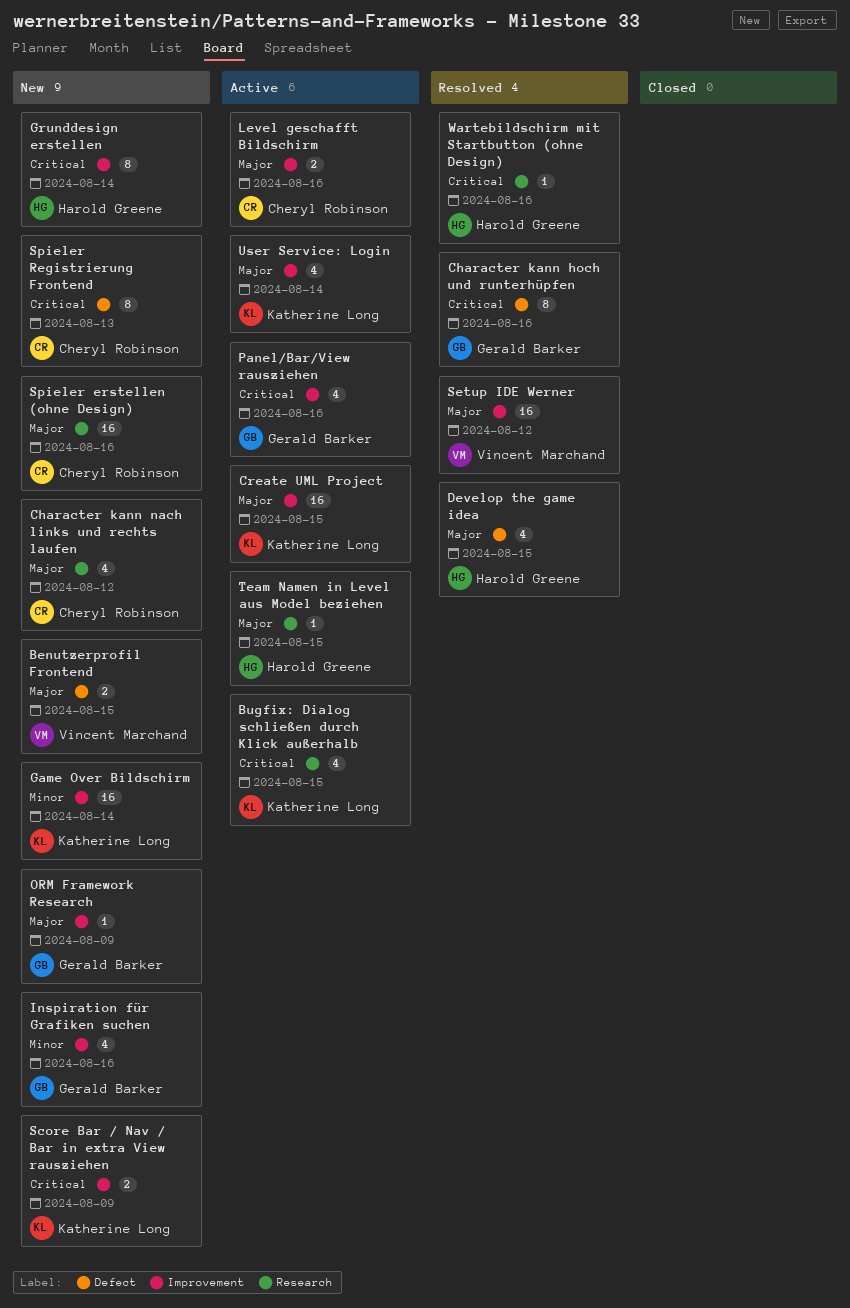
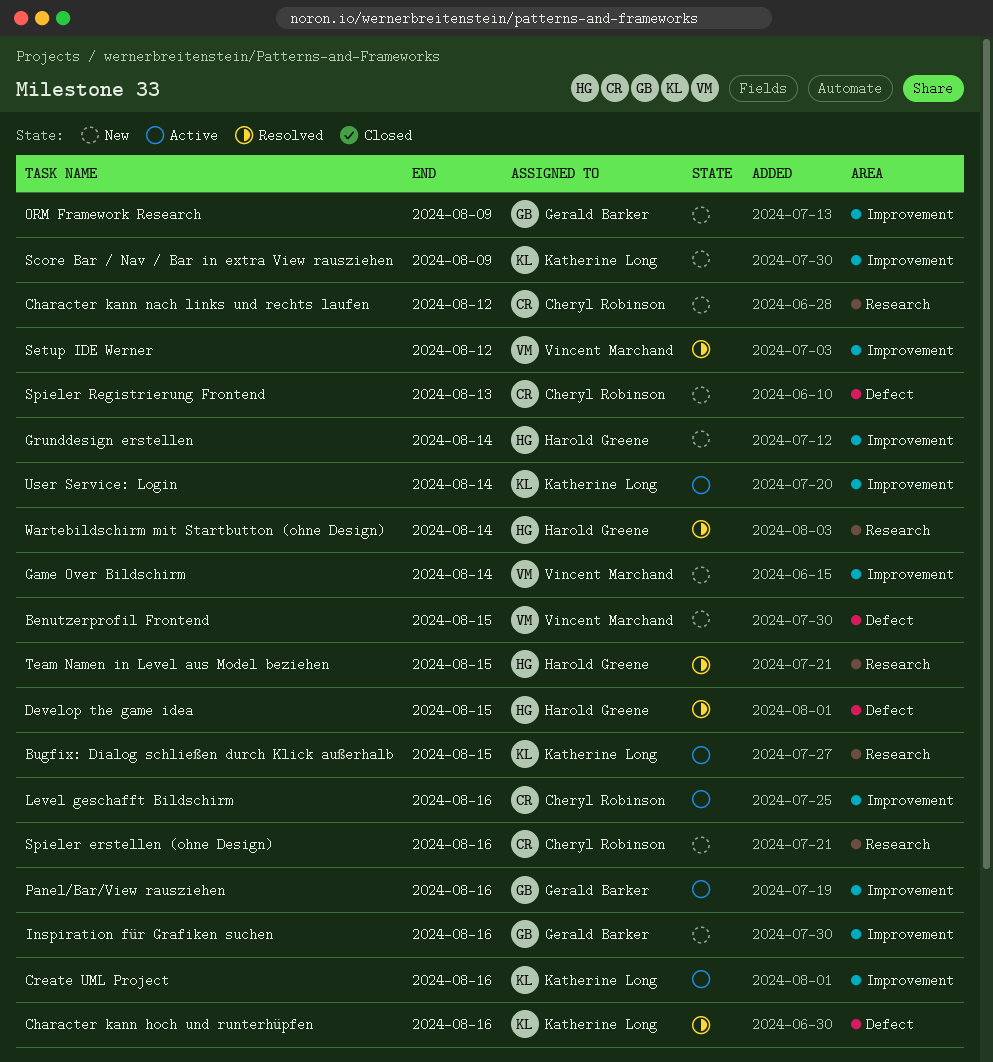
Character kann hoch und runterhüpfen, owner: Gerald Barker -> Katherine Long
Create UML Project, due: Aug 15 -> Aug 16
Game Over Bildschirm, owner: Katherine Long -> Vincent Marchand
Team Namen in Level aus Model beziehen, status: Active -> Resolved
Wartebildschirm mit Startbutton (ohne Design), due: Aug 16 -> Aug 14

